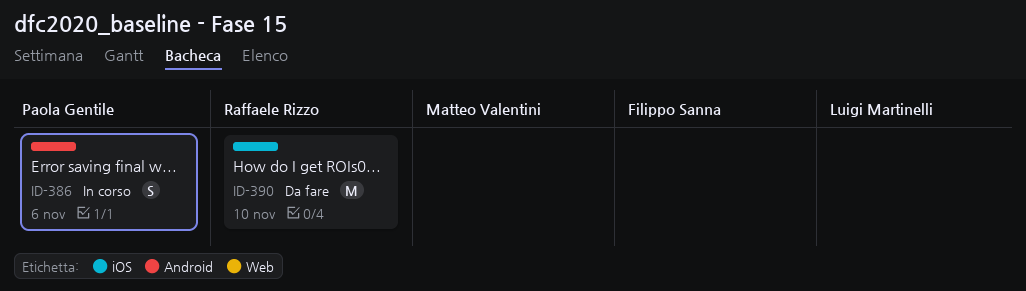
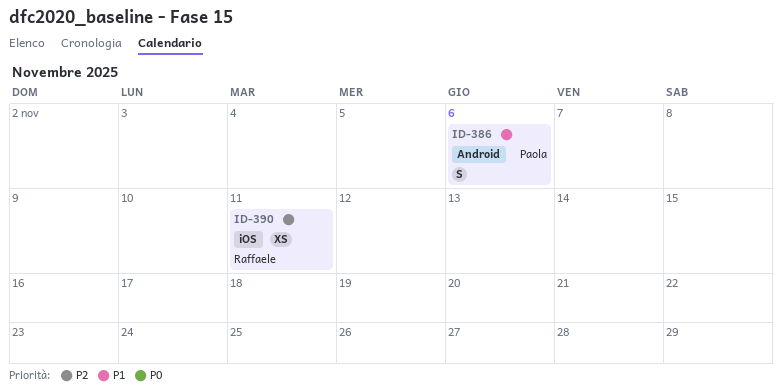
ID-390, estimate: M -> XS
ID-390, due: Nov 10 -> Nov 11

